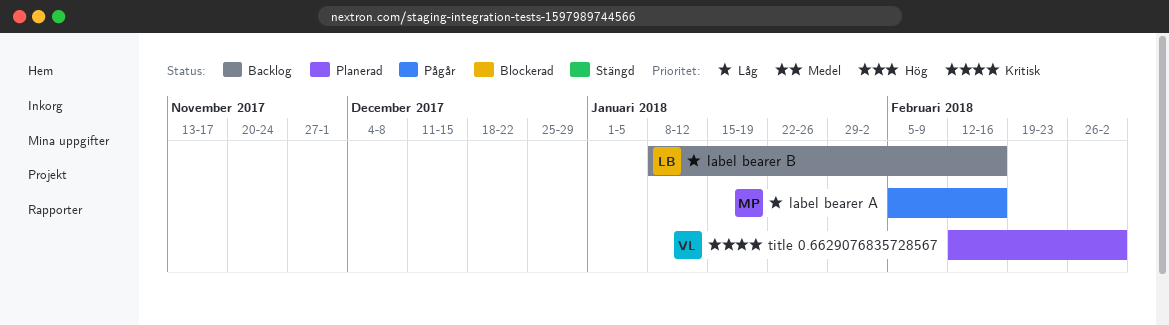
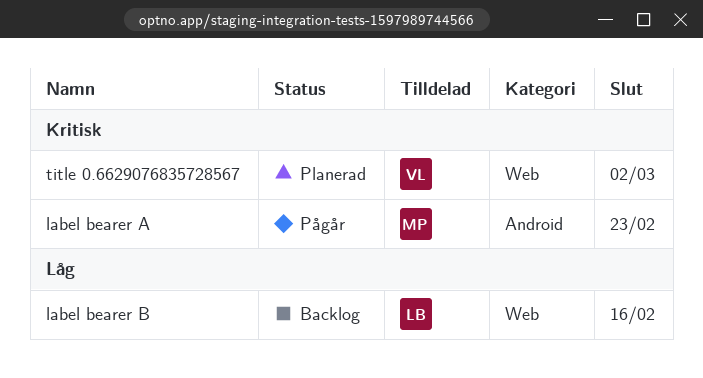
label bearer A, priority: Låg -> Kritisk
label bearer A, due: Feb 16 -> Feb 23

